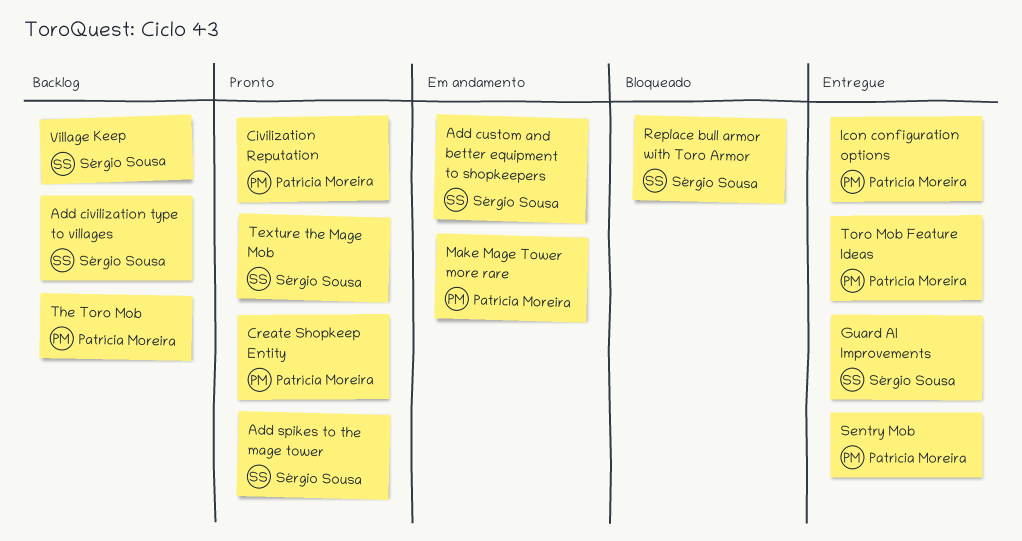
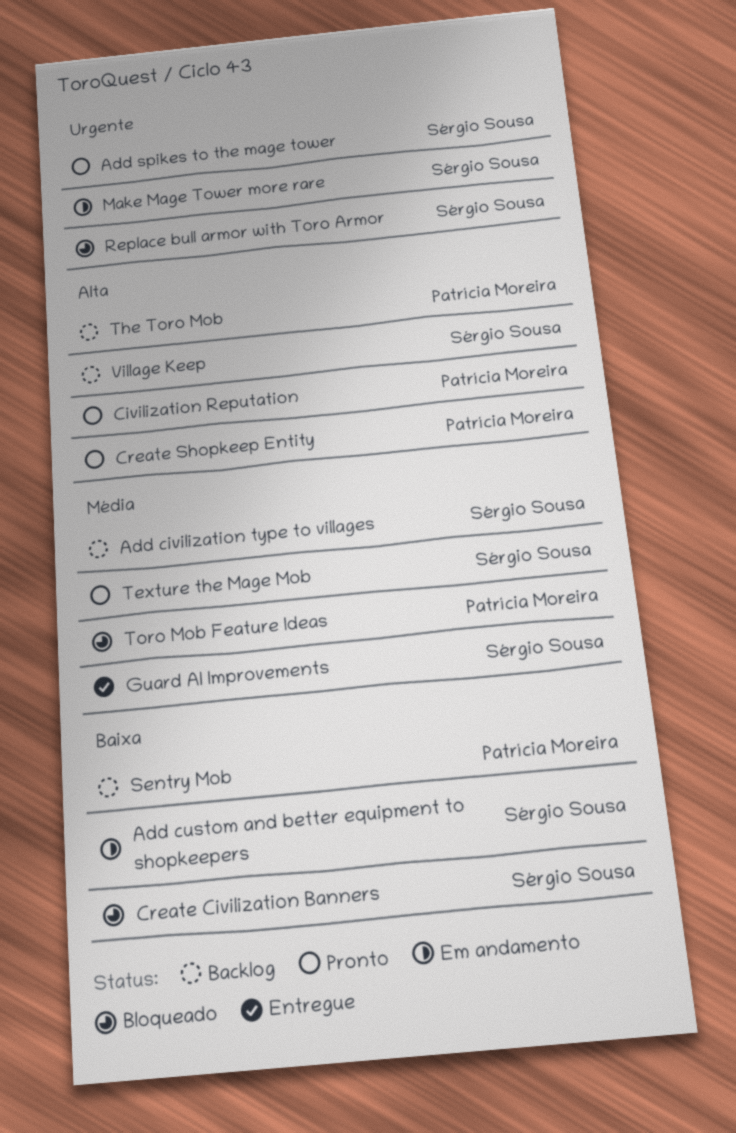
Create Civilization Banners: none -> present
Icon configuration options: present -> none
Make Mage Tower more rare, owner: Patrícia Moreira -> Sérgio Sousa
Sentry Mob, status: Entregue -> Backlog
Toro Mob Feature Ideas, status: Entregue -> Bloqueado

